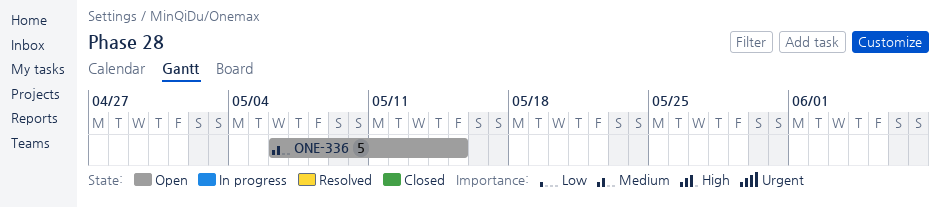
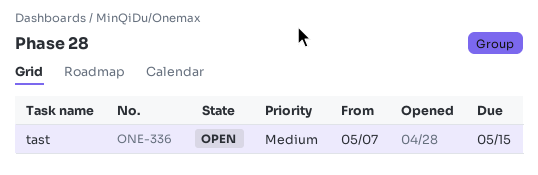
ONE-336, start: May 6 -> May 7

